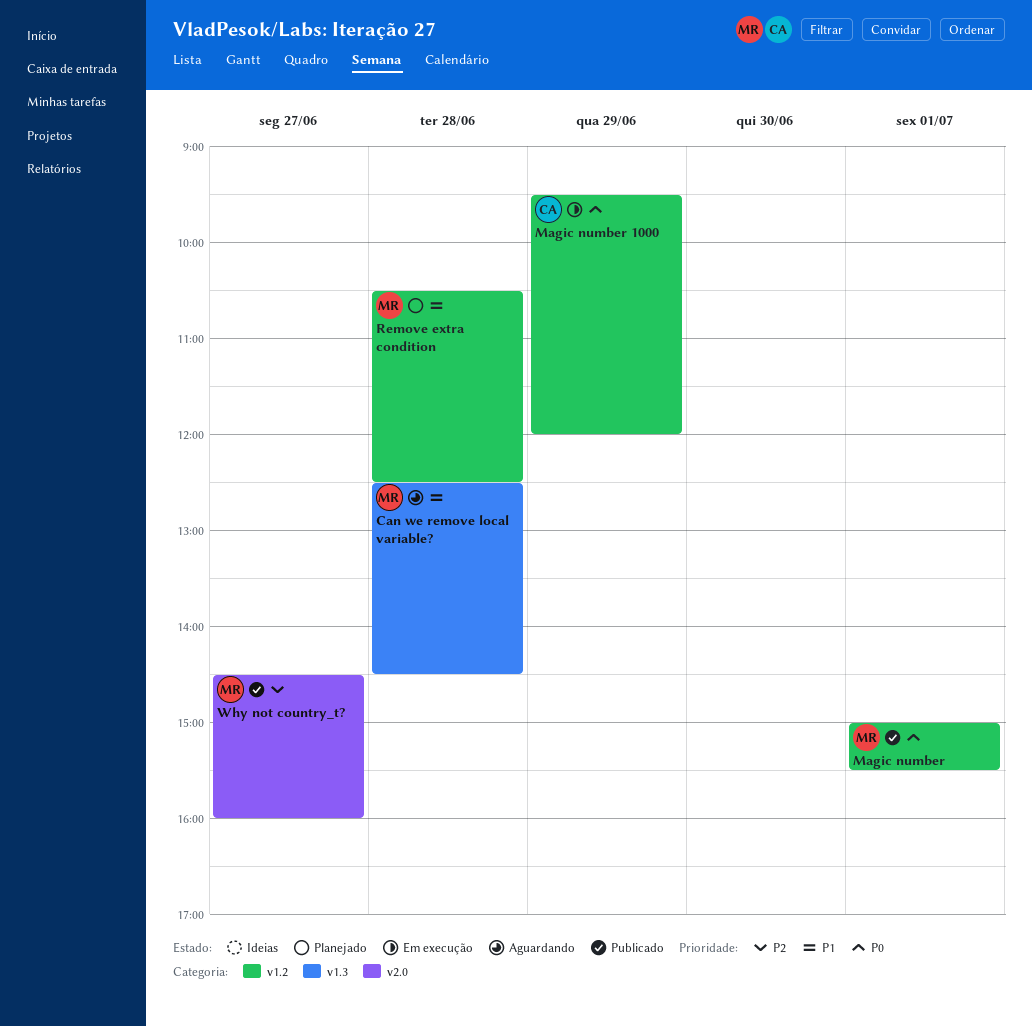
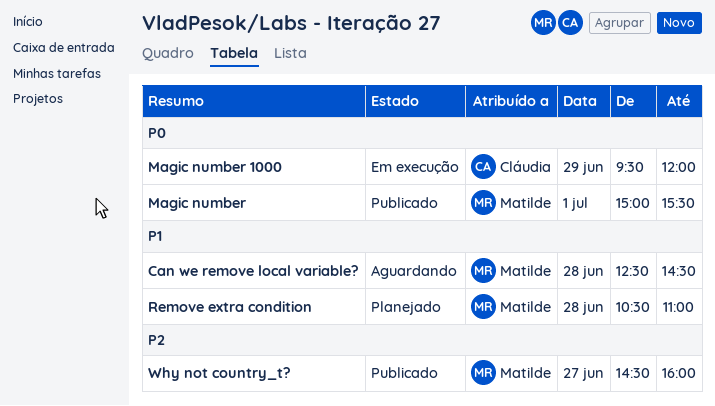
Remove extra condition, ends: 12:30 -> 11:00

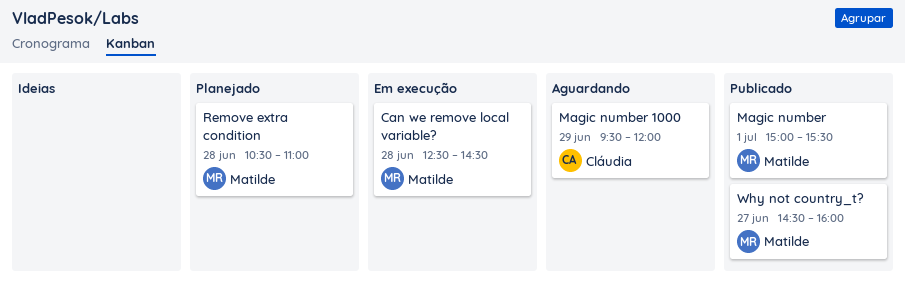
Can we remove local variable?, status: Aguardando -> Em execução
Magic number 1000, status: Em execução -> Aguardando

